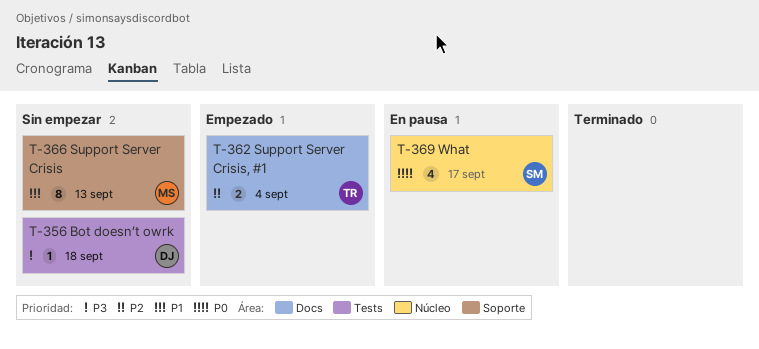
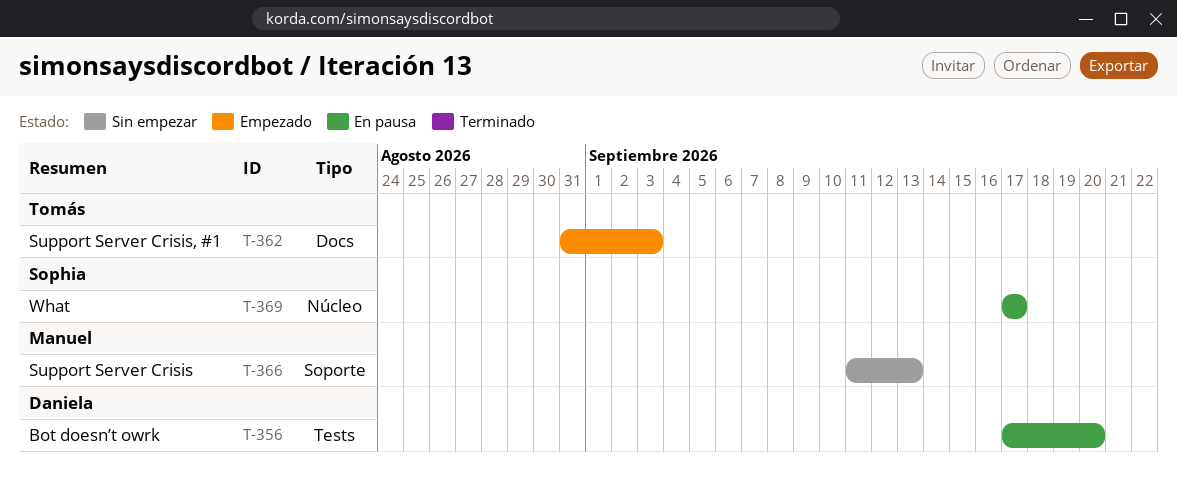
T-356, status: Sin empezar -> En pausa
T-356, due: Sep 18 -> Sep 20
T-362, due: Sep 4 -> Sep 3

